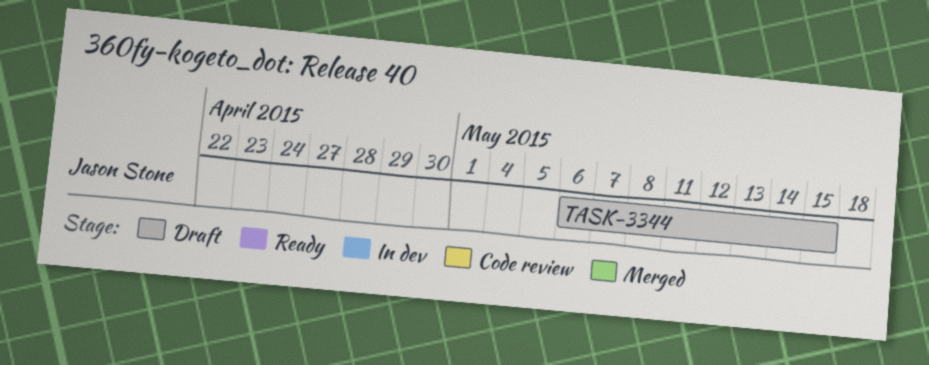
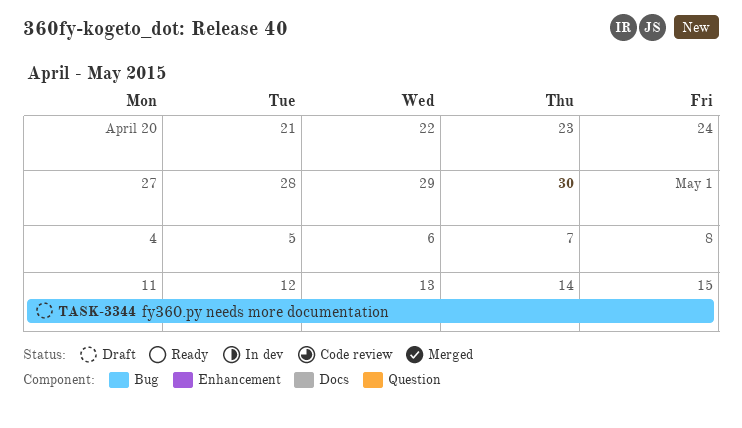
TASK-3344, start: May 6 -> May 11

